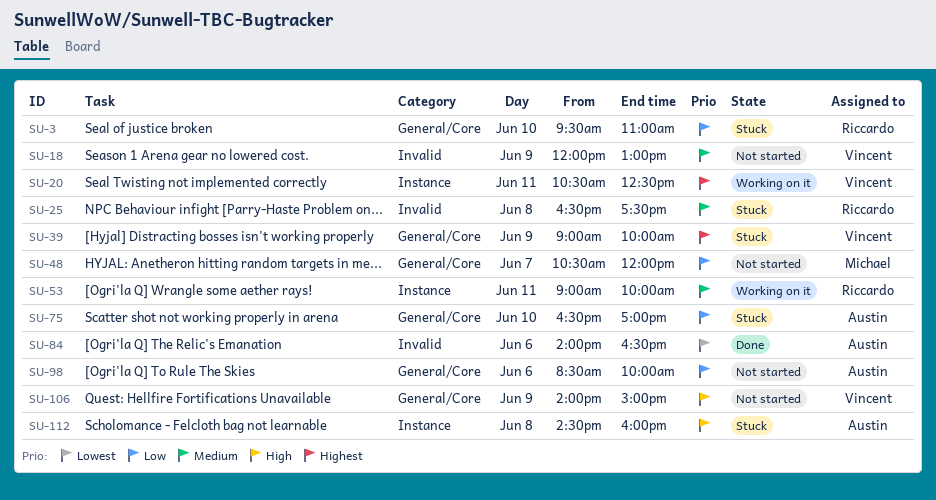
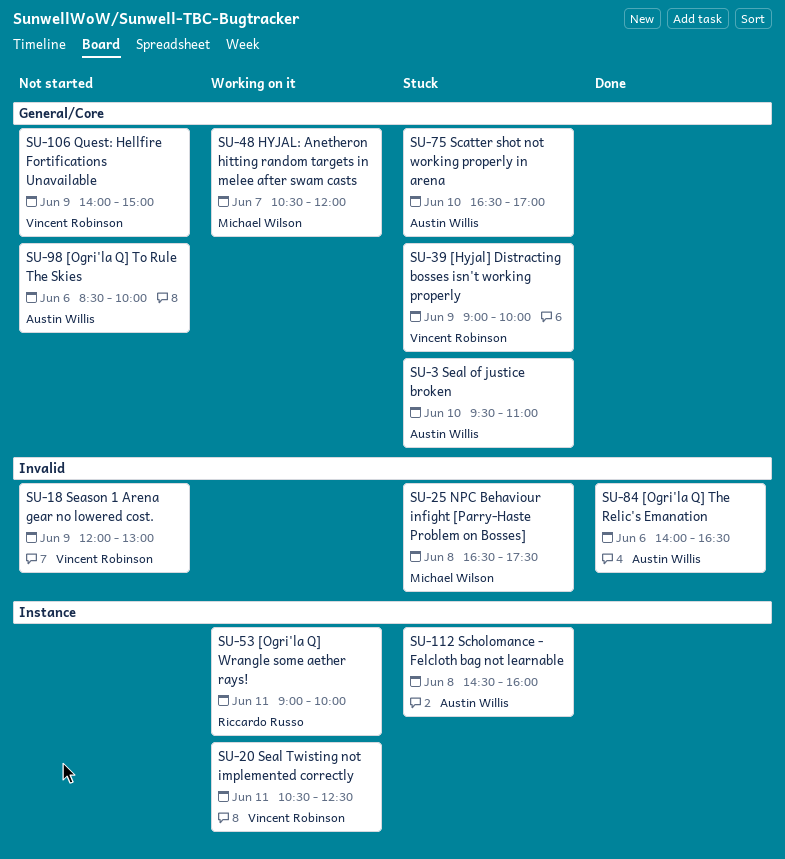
SU-3, owner: Riccardo Russo -> Austin Willis
SU-25, owner: Riccardo Russo -> Michael Wilson
SU-48, status: Not started -> Working on it

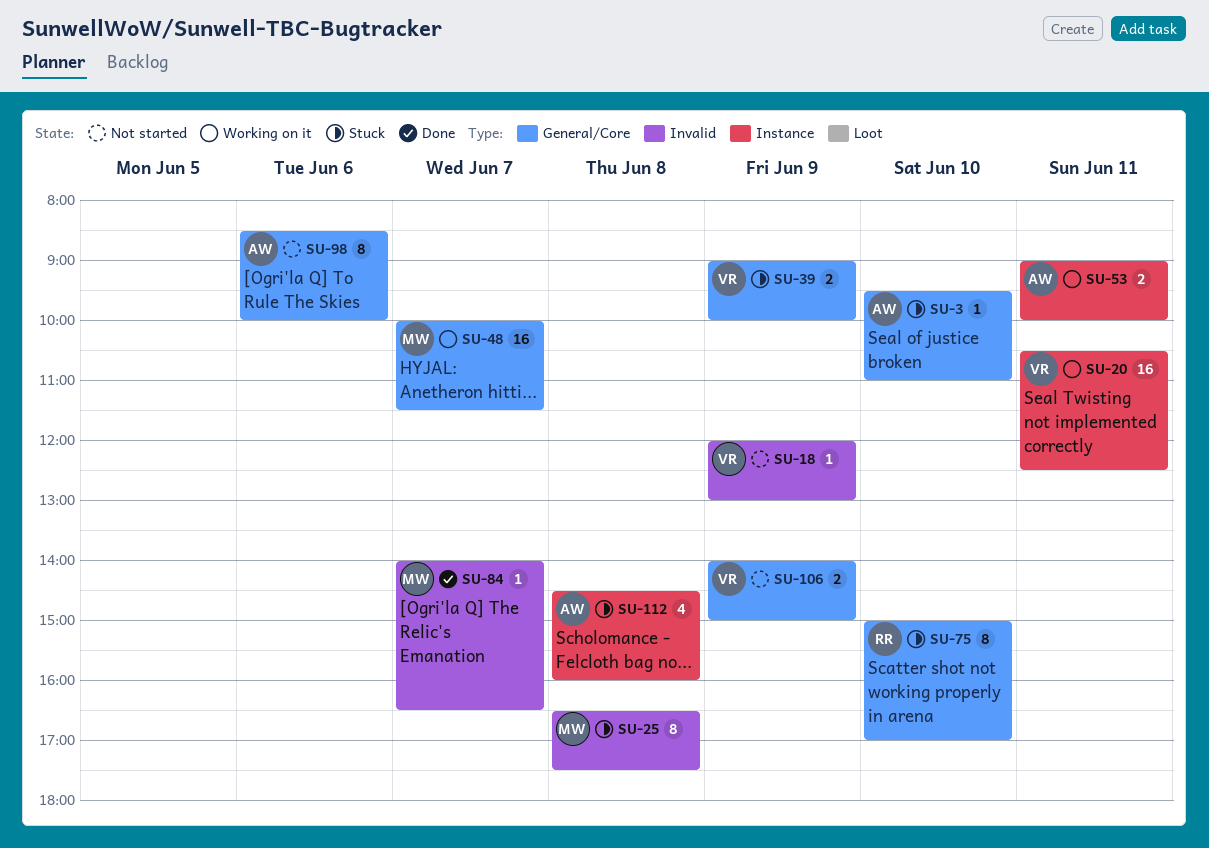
SU-48, begins: 10:30 -> 10:00
SU-48, ends: 12:00 -> 11:30
SU-53, owner: Riccardo Russo -> Austin Willis
SU-75, owner: Austin Willis -> Riccardo Russo
SU-75, begins: 16:30 -> 15:00
SU-84, owner: Austin Willis -> Michael Wilson
SU-84, day: Jun 6 -> Jun 7

